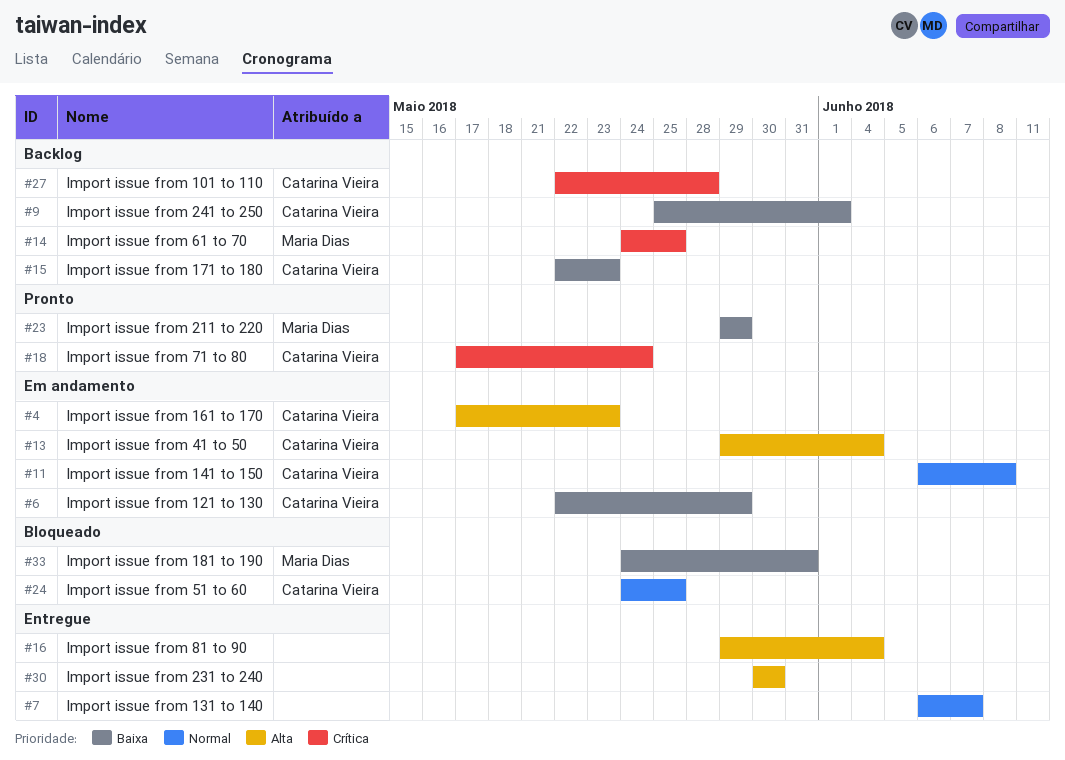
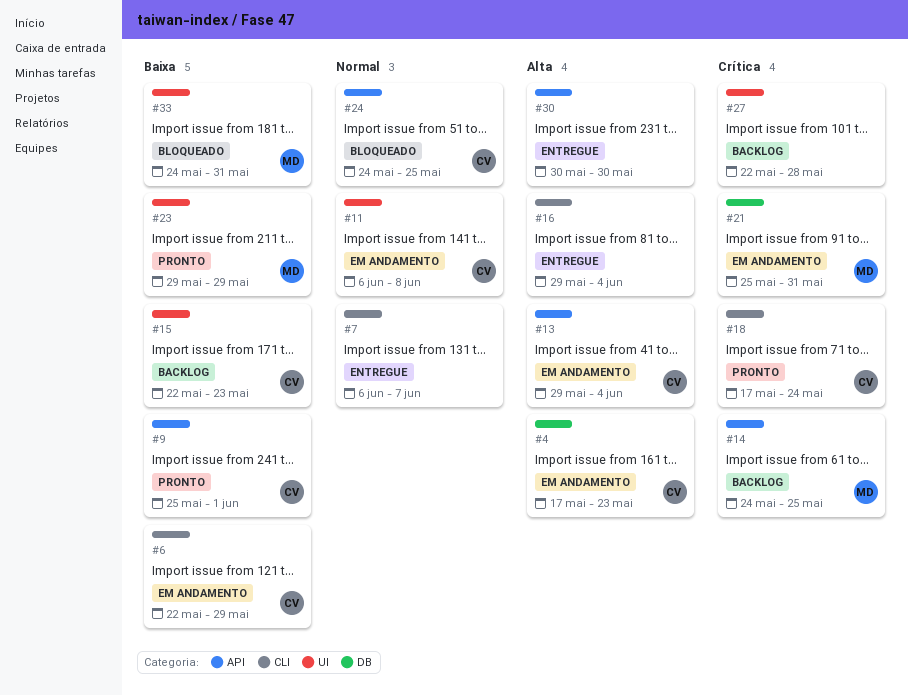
#9, status: Backlog -> Pronto
#21: none -> present
#27, owner: Catarina Vieira -> none

